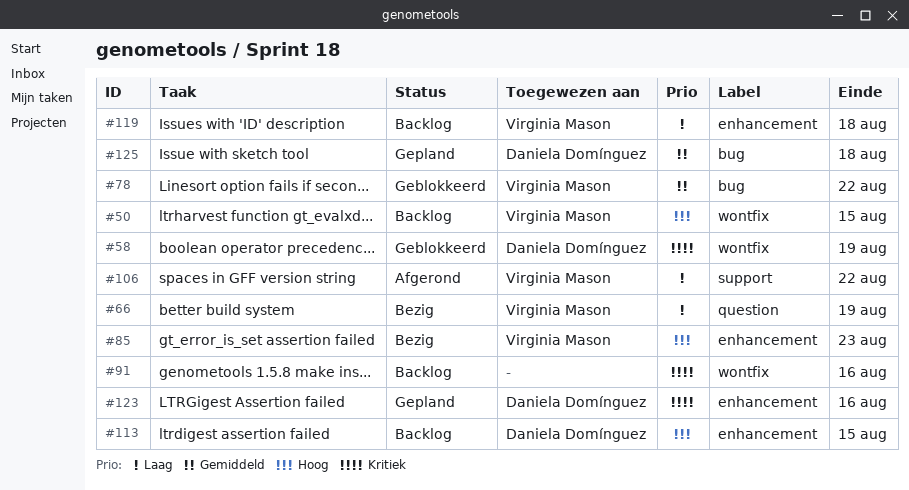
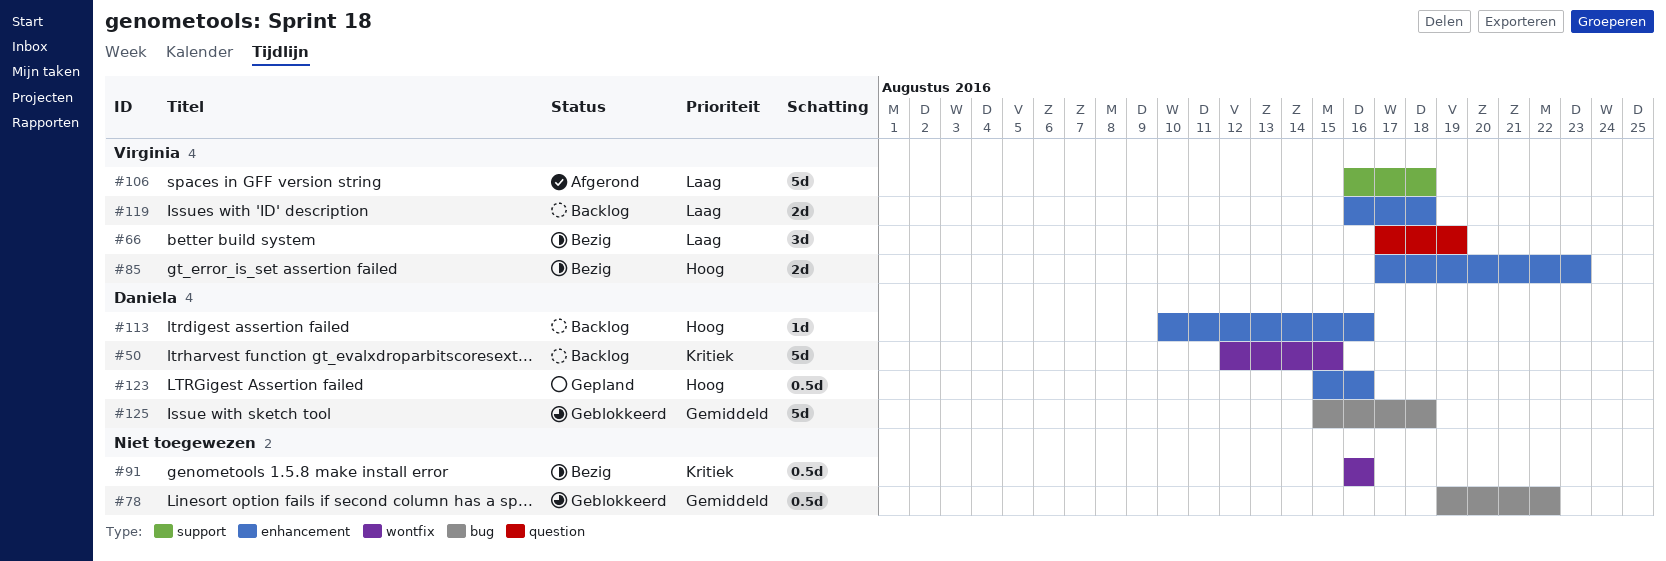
#50, owner: Virginia Mason -> Daniela Domínguez
#50, priority: Hoog -> Kritiek
#58: present -> none
#78, owner: Virginia Mason -> none
#91, status: Backlog -> Bezig
#106, due: Aug 22 -> Aug 18
#113, due: Aug 15 -> Aug 16
#123, priority: Kritiek -> Hoog
#125, status: Gepland -> Geblokkeerd

